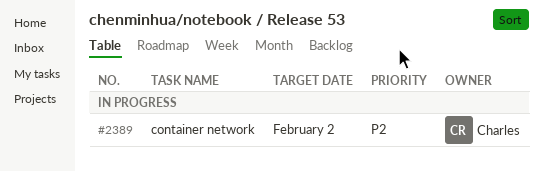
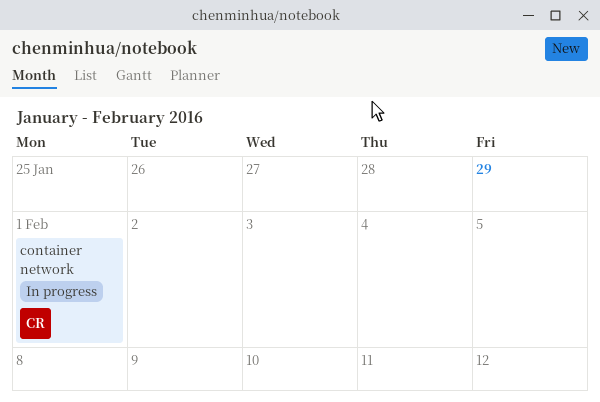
container network, due: Feb 2 -> Feb 1

